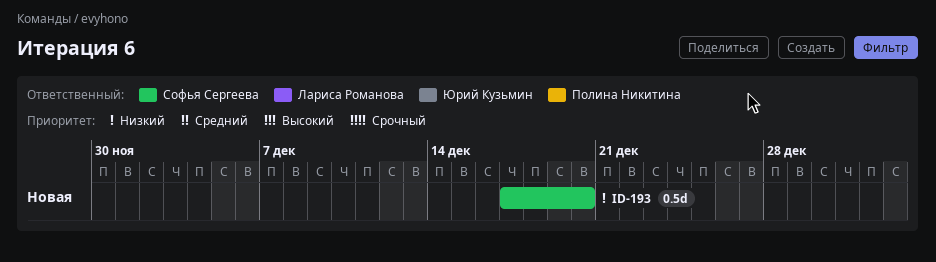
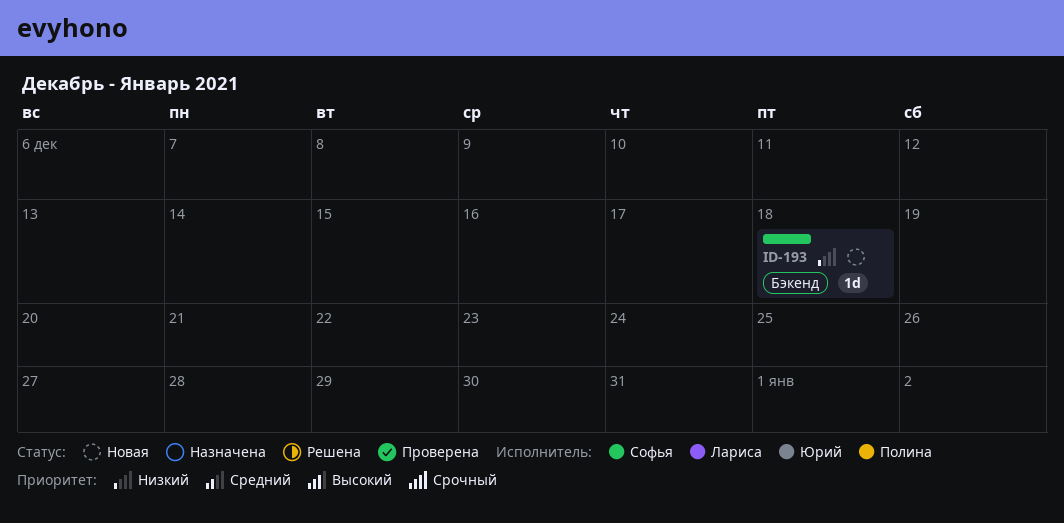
ID-193, estimate: 0.5d -> 1d
ID-193, due: Dec 20 -> Dec 18

